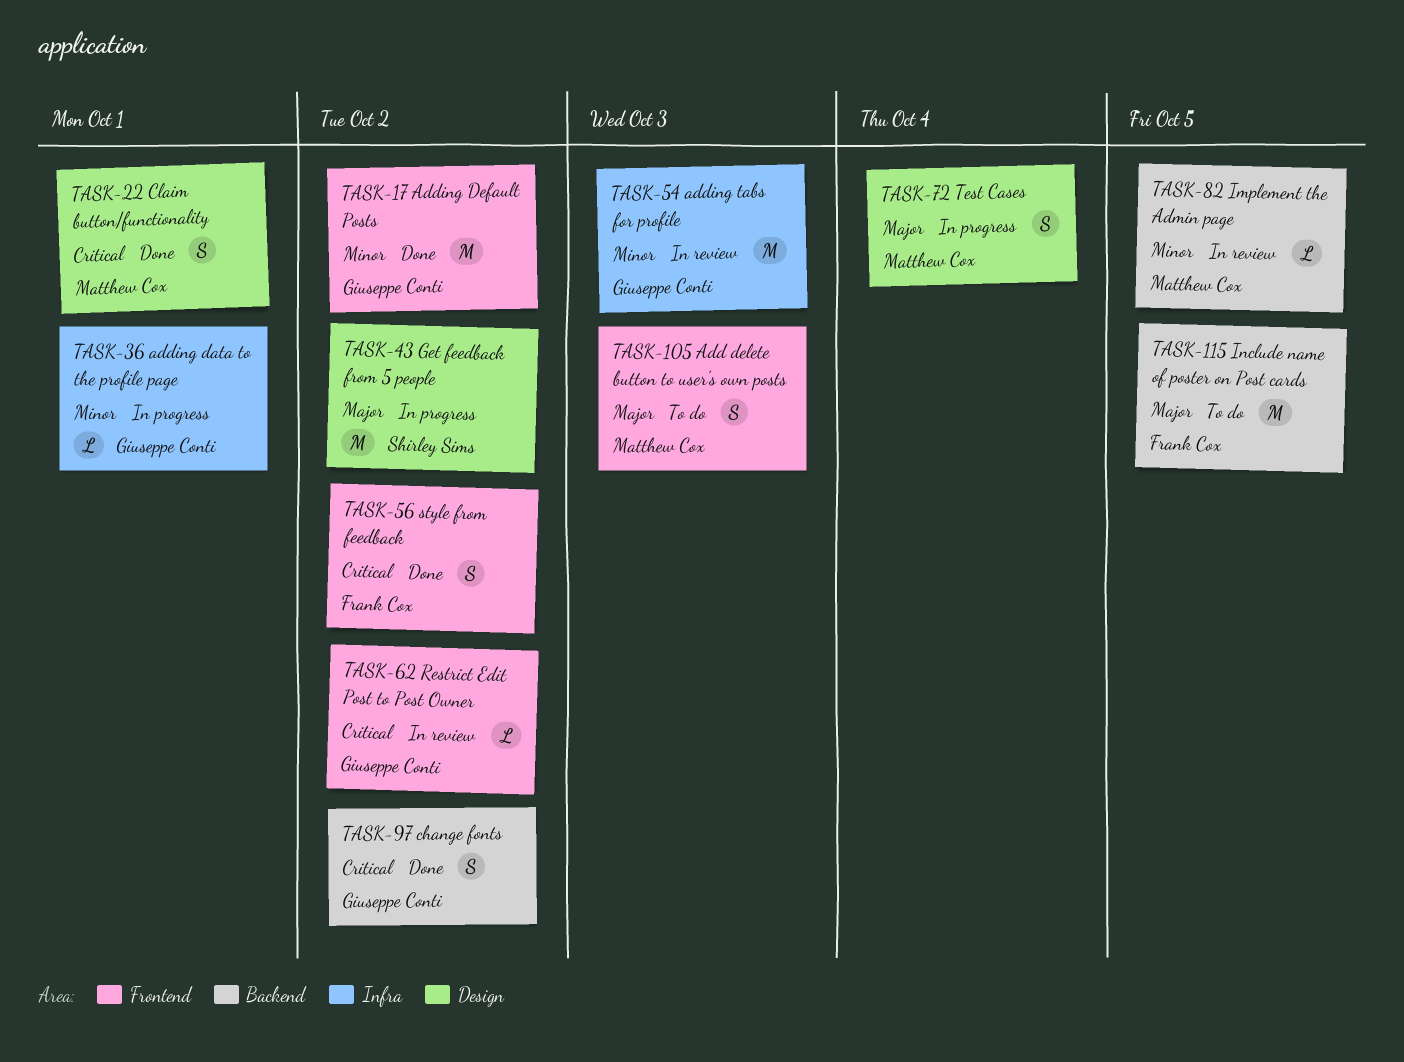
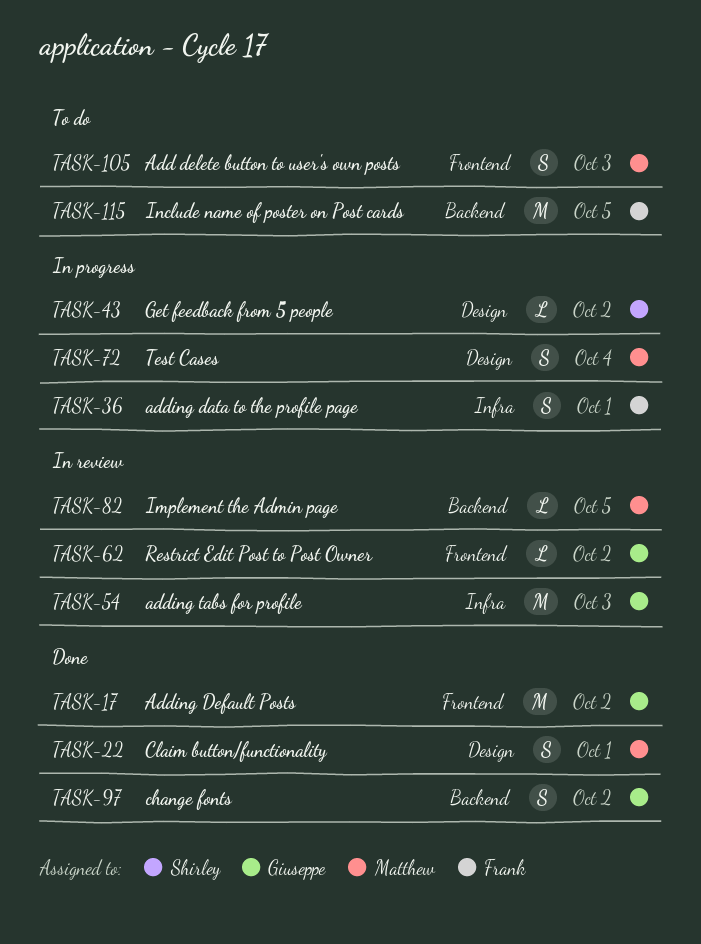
TASK-36, owner: Giuseppe Conti -> Frank Cox
TASK-36, estimate: L -> S
TASK-43, estimate: M -> L
TASK-56: present -> none

